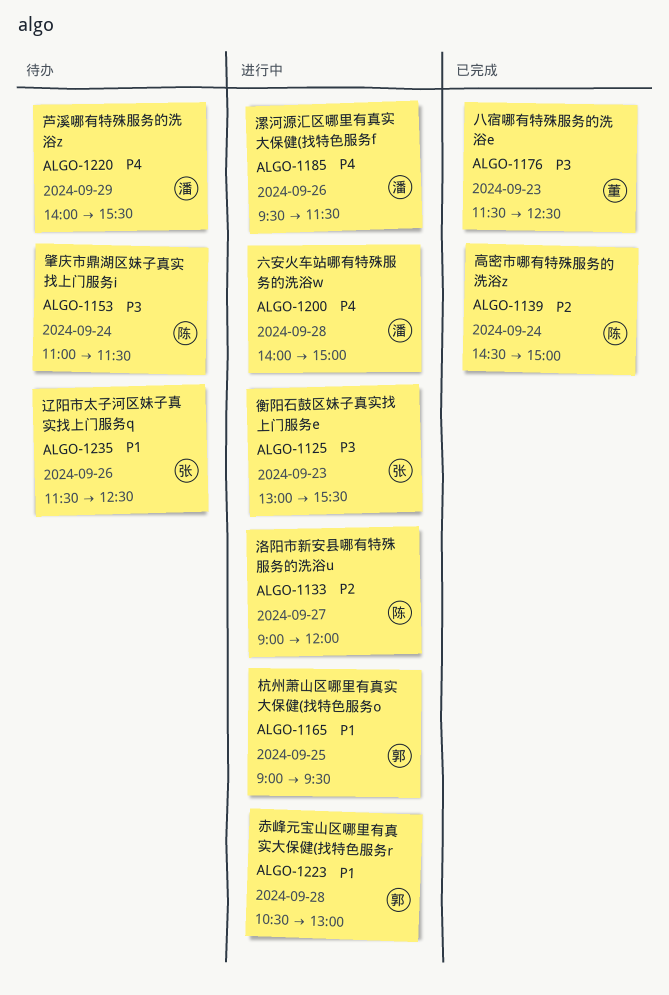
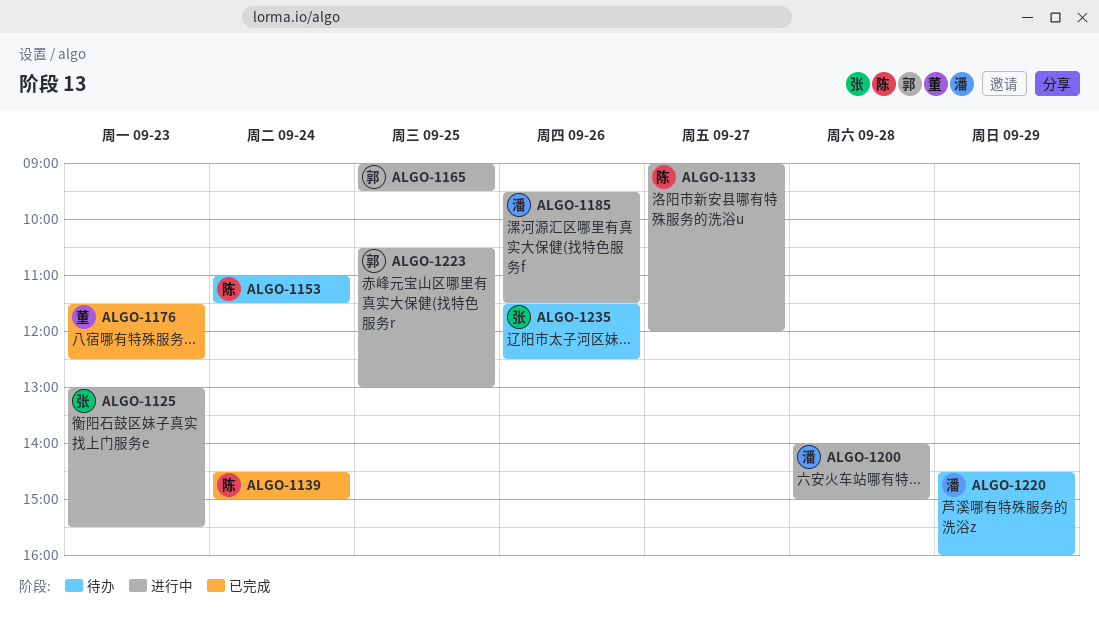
ALGO-1220, begins: 14:00 -> 14:30
ALGO-1220, ends: 15:30 -> 16:00
ALGO-1223, day: Sep 28 -> Sep 25

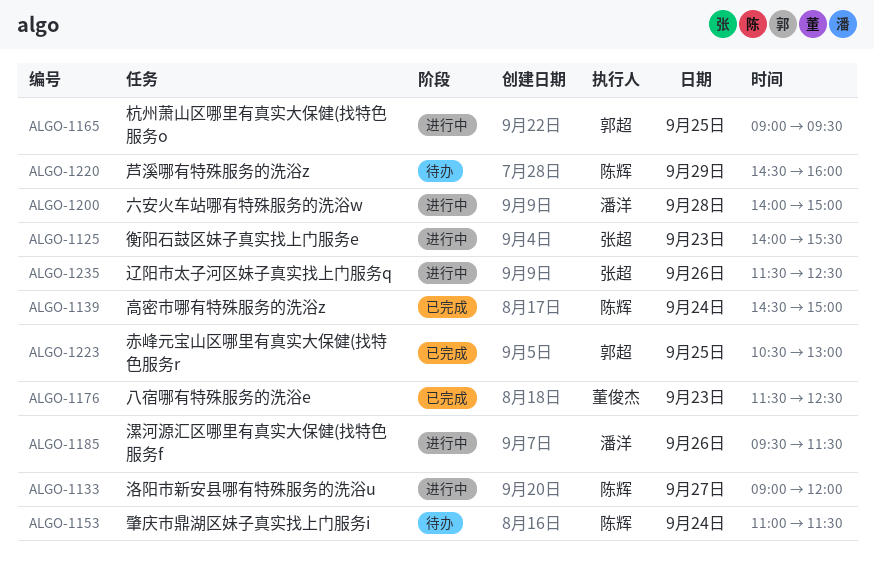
ALGO-1125, begins: 13:00 -> 14:00
ALGO-1220, owner: 潘洋 -> 陈辉
ALGO-1223, status: 进行中 -> 已完成
ALGO-1235, status: 待办 -> 进行中

